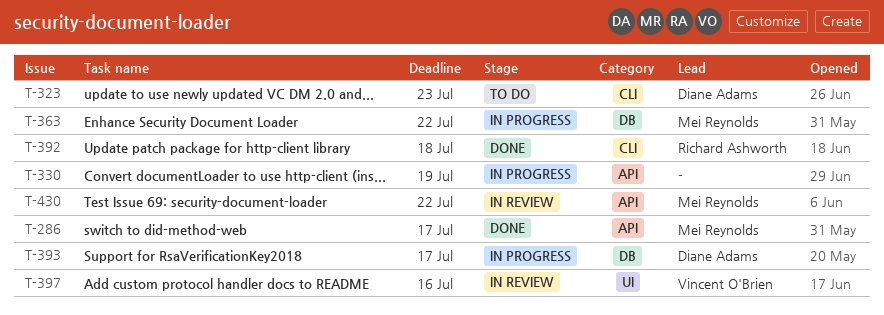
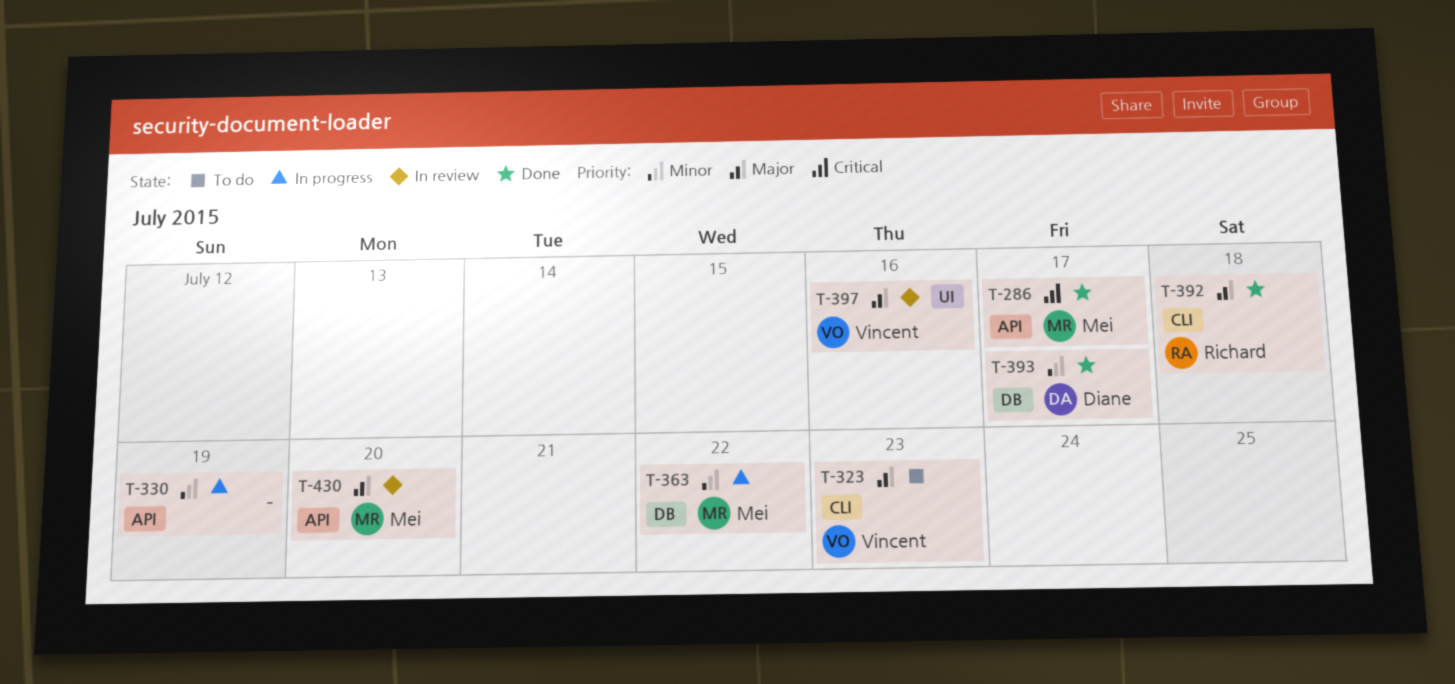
T-323, owner: Diane Adams -> Vincent O'Brien
T-393, status: In progress -> Done
T-430, due: Jul 22 -> Jul 20

